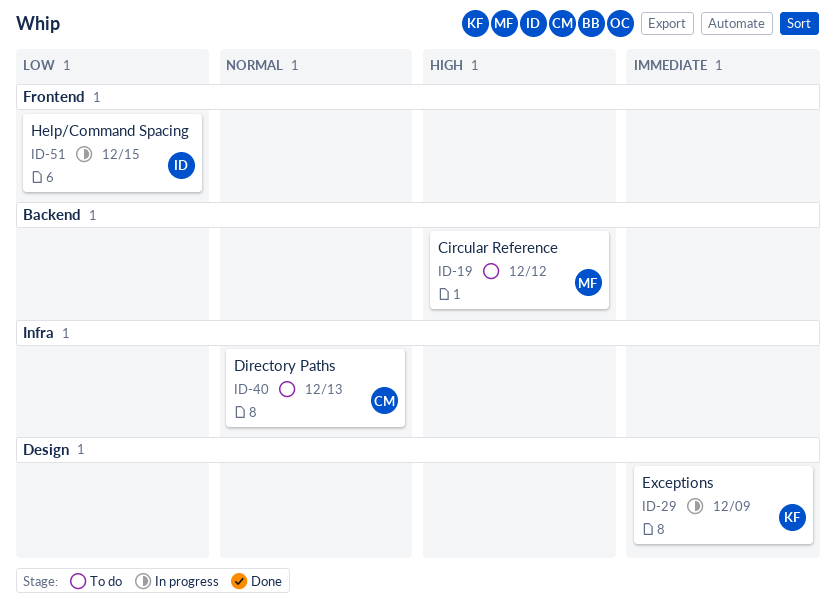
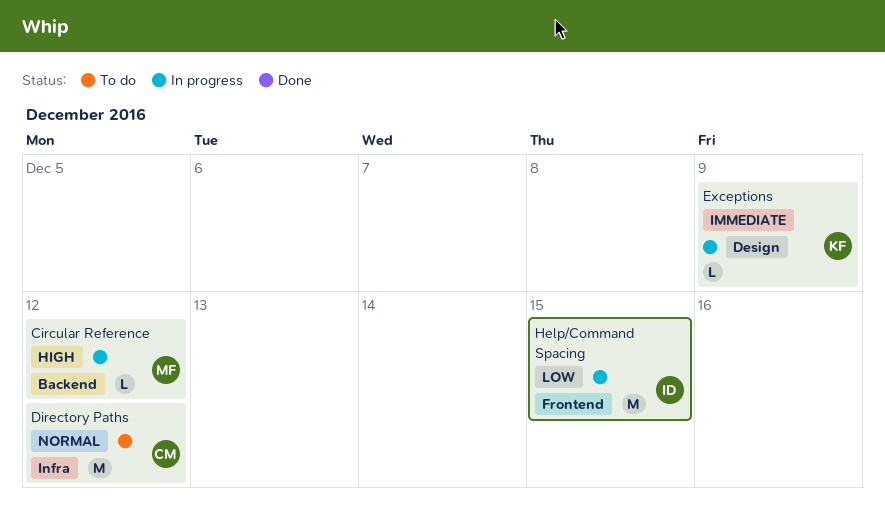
Circular Reference, status: To do -> In progress
Directory Paths, due: Dec 13 -> Dec 12

